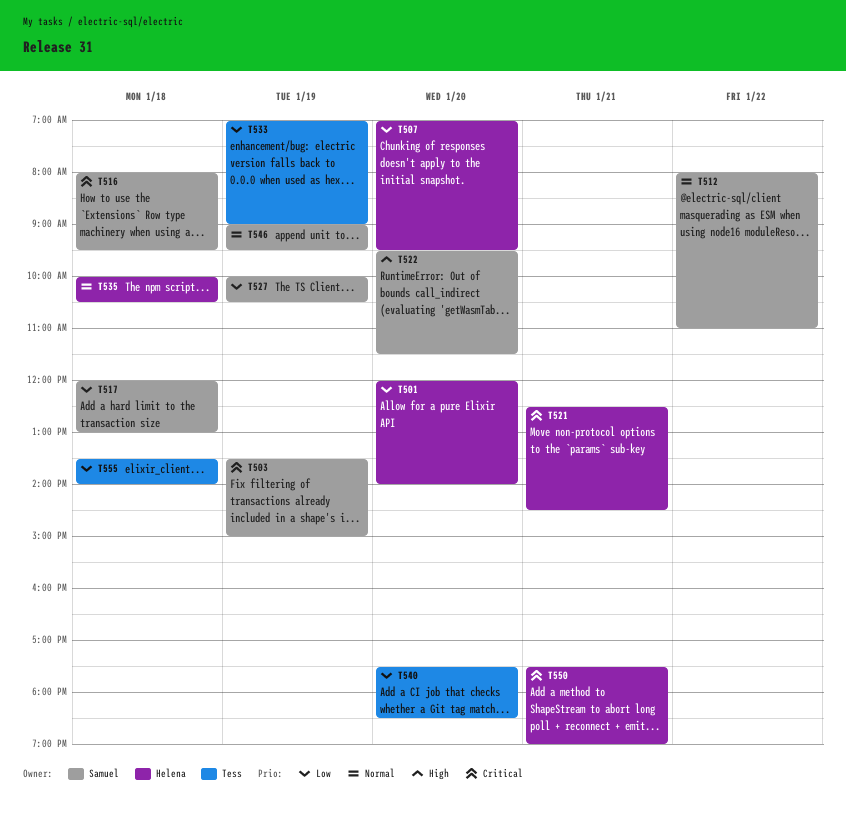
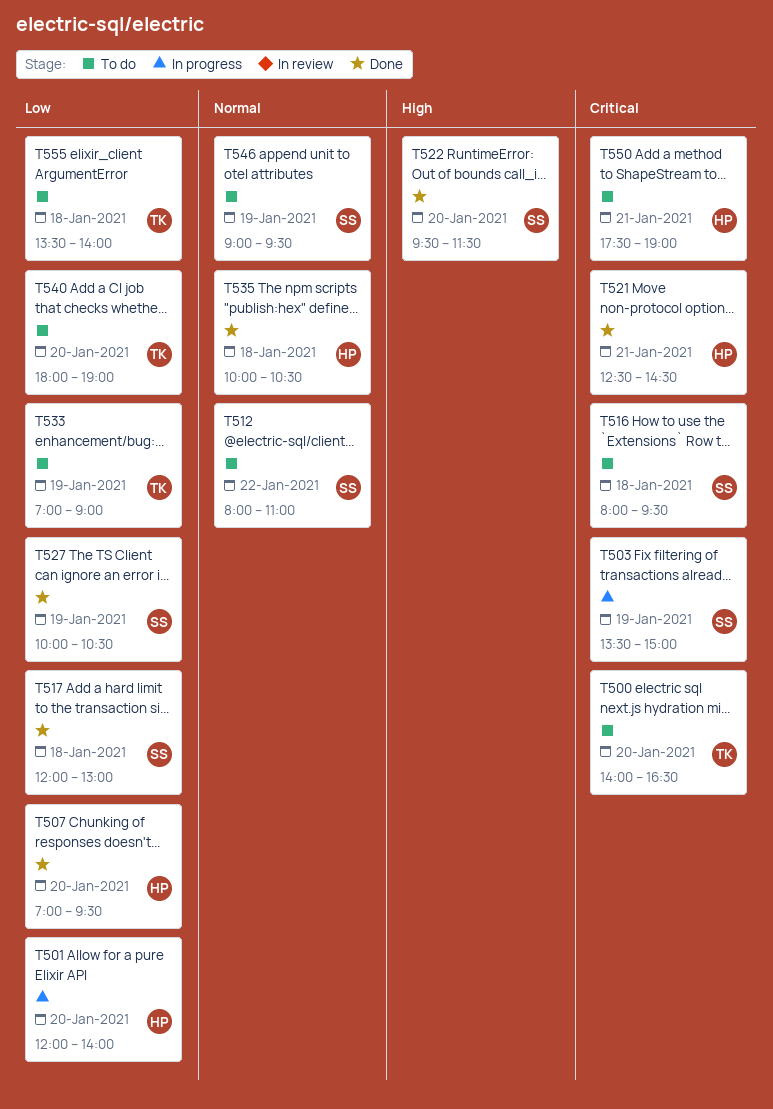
T500: none -> present
T540, begins: 17:30 -> 18:00
T540, ends: 18:30 -> 19:00

